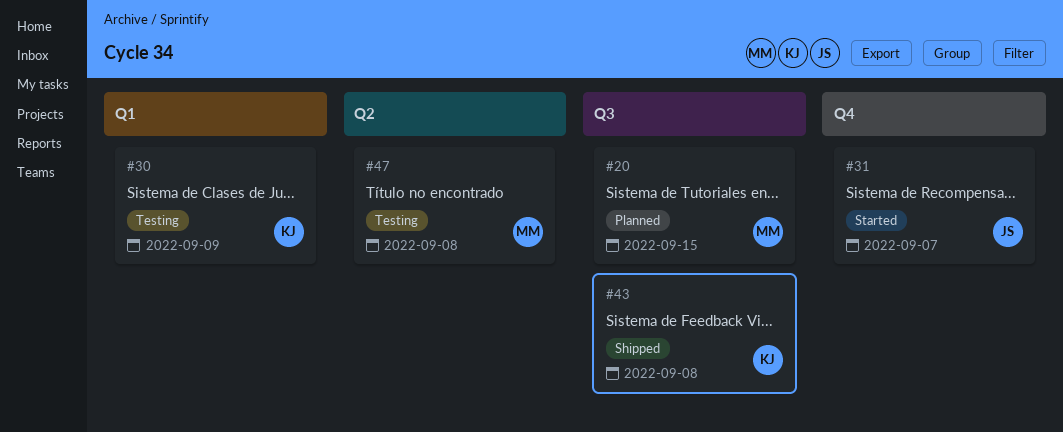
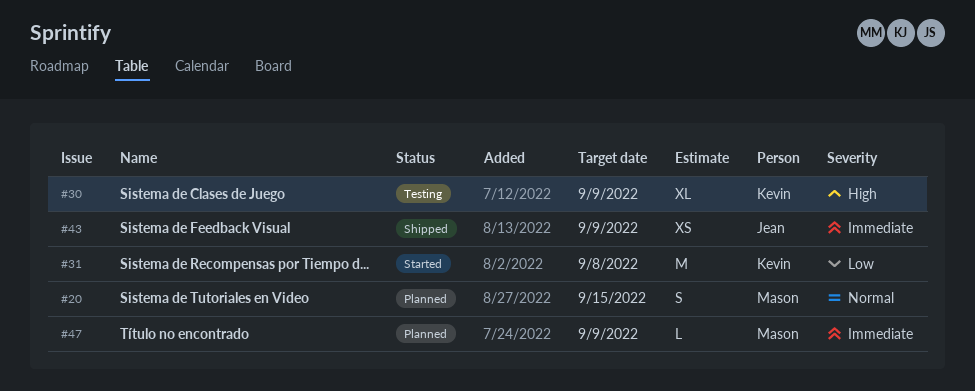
#31, owner: Jean -> Kevin
#31, due: Sep 7 -> Sep 8
#43, owner: Kevin -> Jean
#43, due: Sep 8 -> Sep 9
#47, status: Testing -> Planned
#47, due: Sep 8 -> Sep 9

